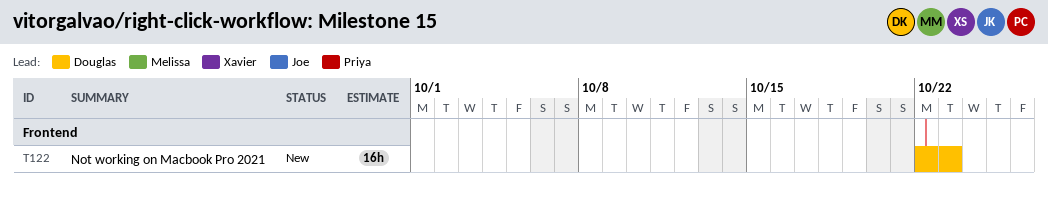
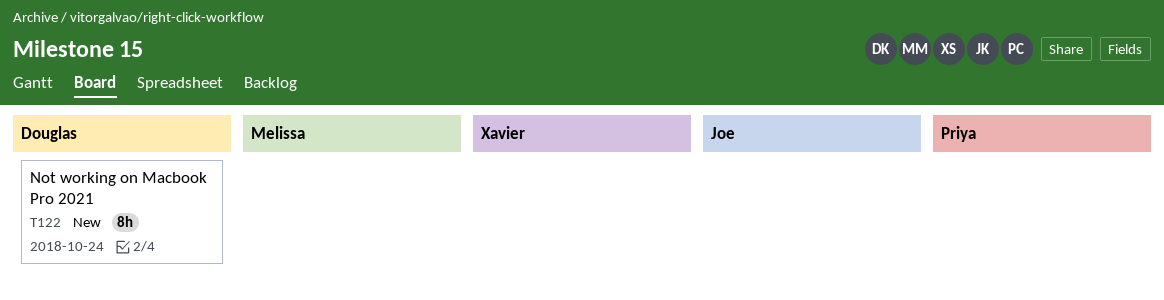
T122, estimate: 16h -> 8h
T122, due: Oct 23 -> Oct 24

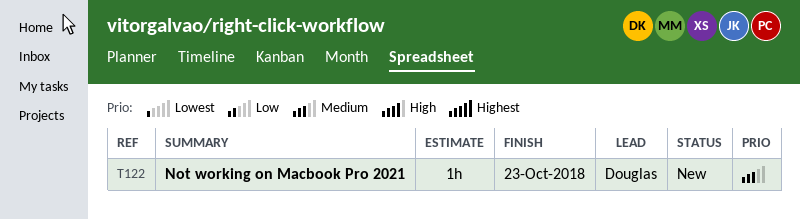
T122, estimate: 8h -> 1h
T122, due: Oct 24 -> Oct 23

